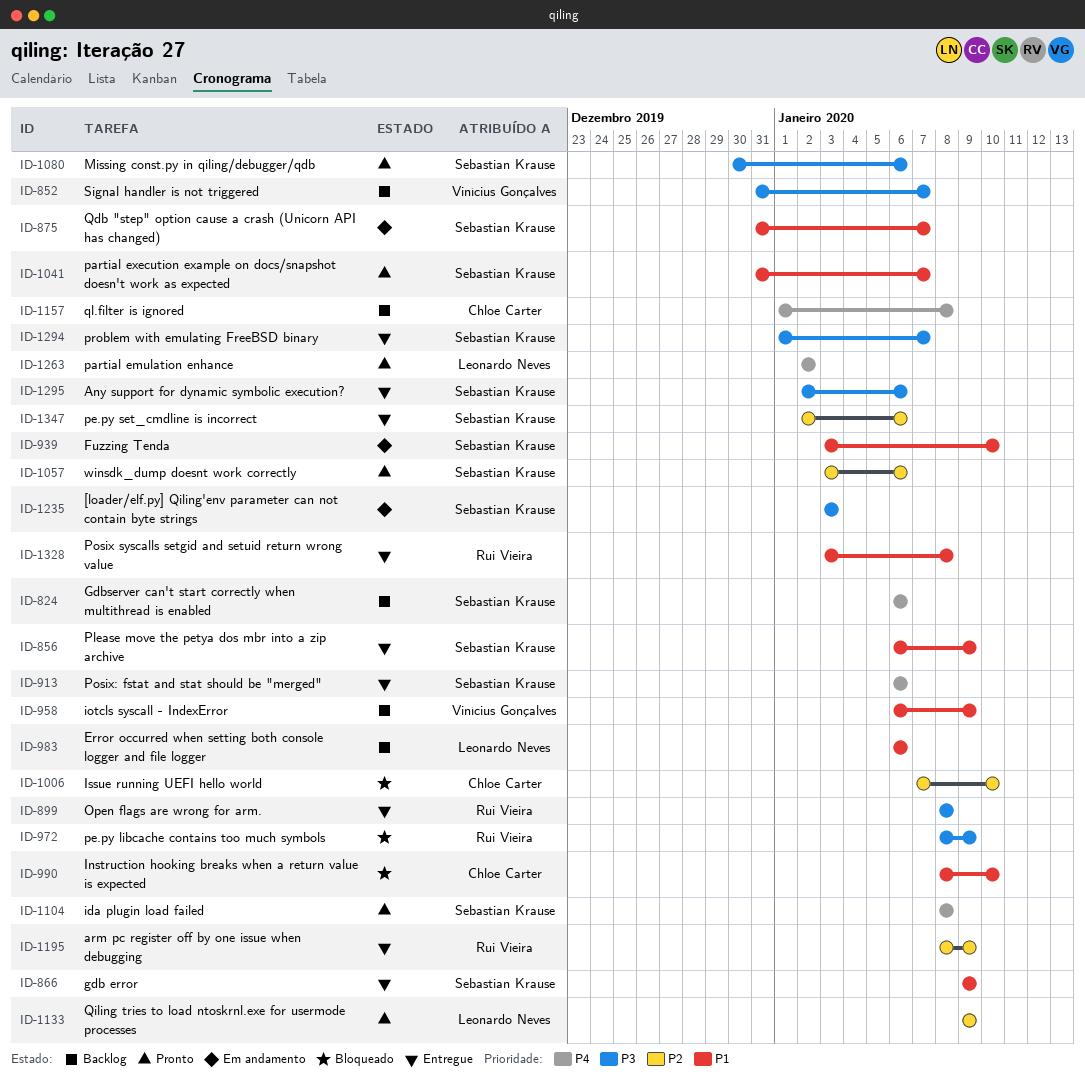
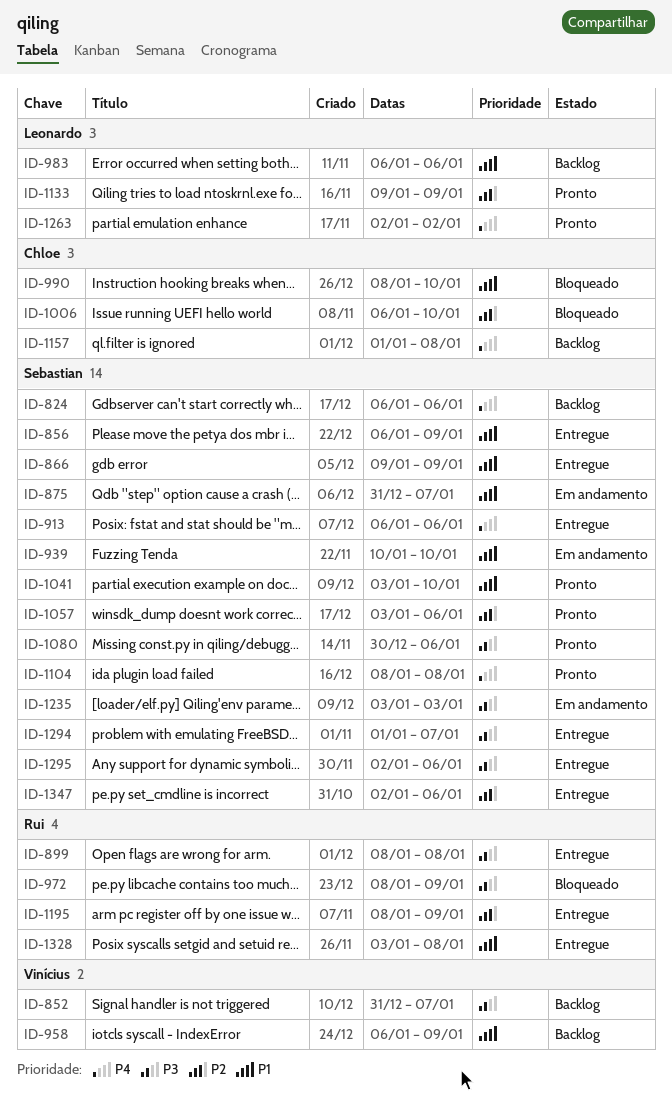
ID-939, start: Jan 3 -> Jan 10
ID-1006, start: Jan 7 -> Jan 6
ID-1041, start: Dec 31 -> Jan 3
ID-1041, due: Jan 7 -> Jan 10

